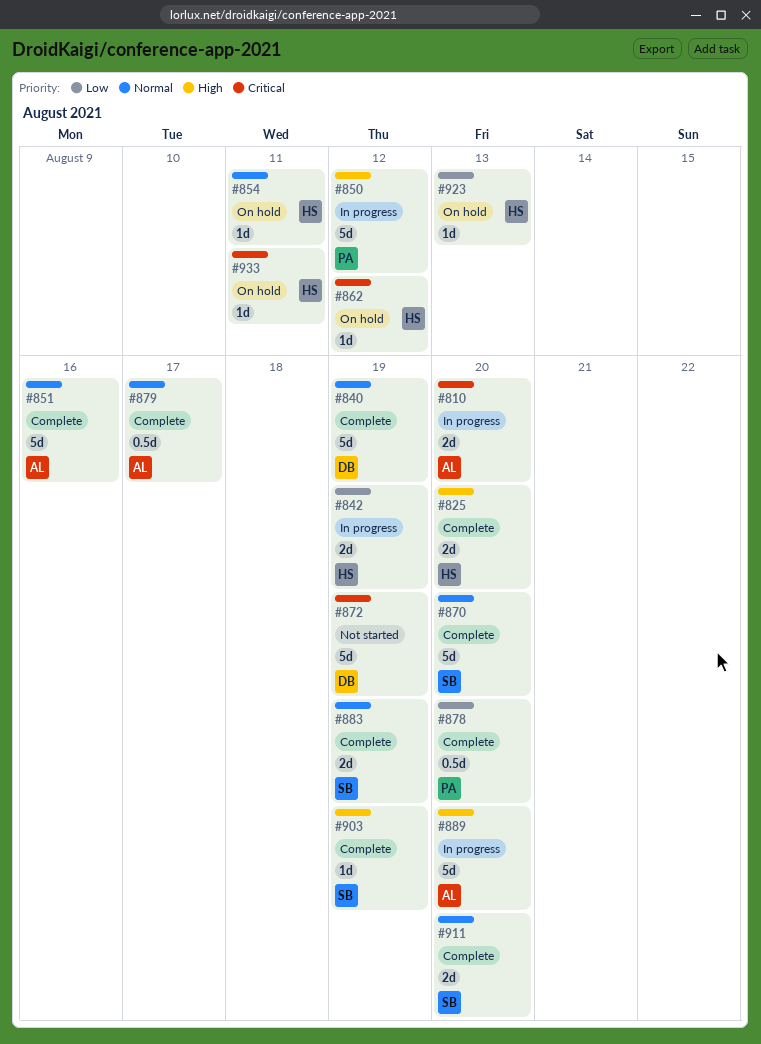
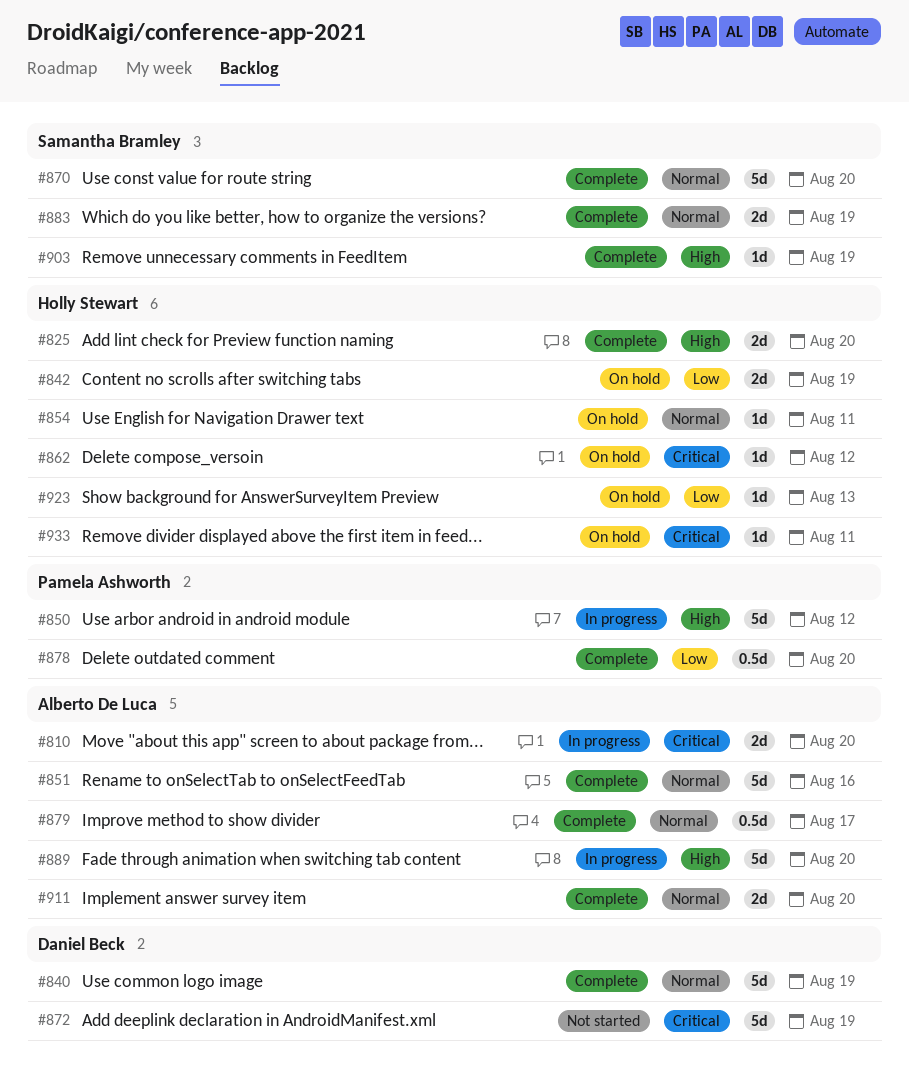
#842, status: In progress -> On hold
#911, owner: Samantha Bramley -> Alberto De Luca

